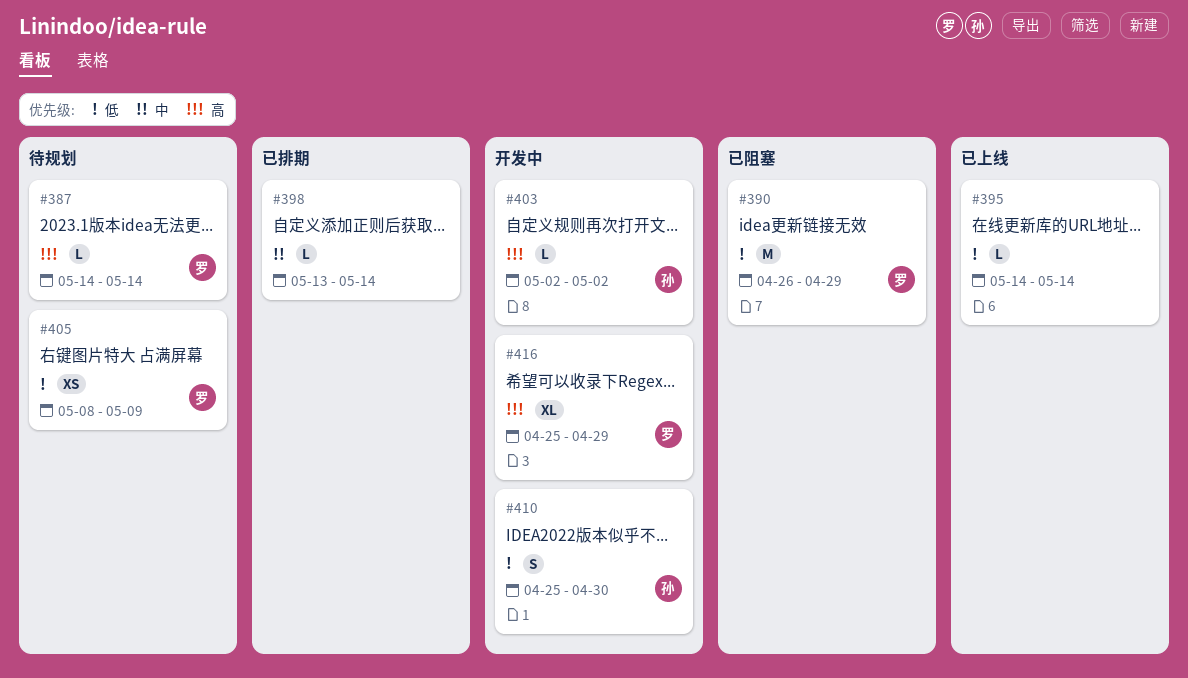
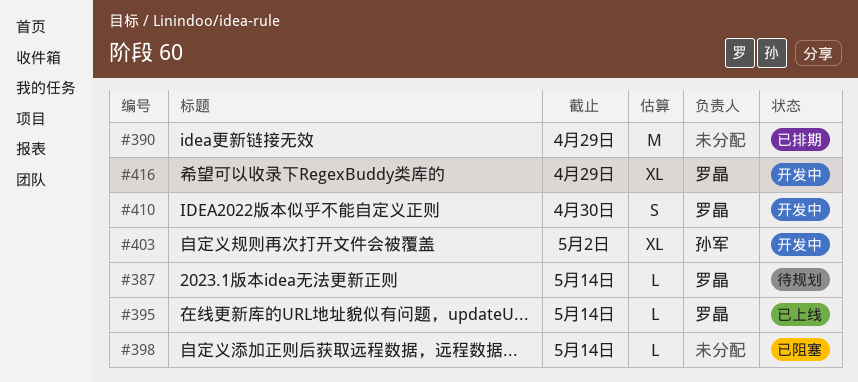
#390, status: 已阻塞 -> 已排期
#390, owner: 罗晶 -> none
#395, owner: none -> 罗晶
#398, status: 已排期 -> 已阻塞
#403, estimate: L -> XL
#405: present -> none
#410, owner: 孙军 -> 罗晶

